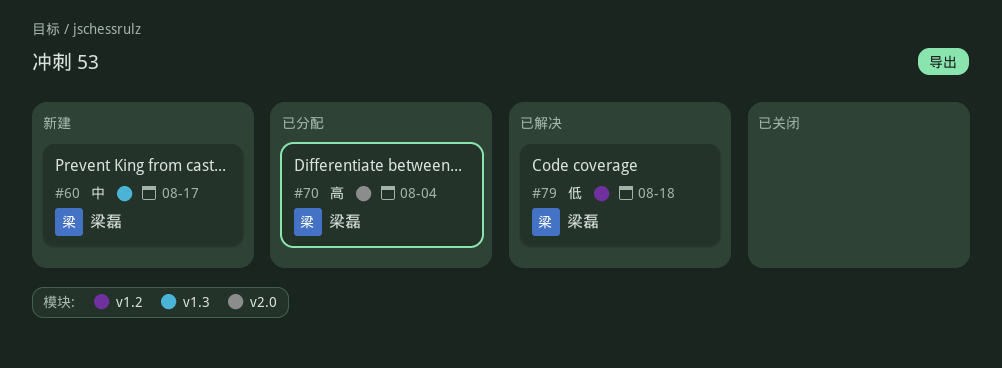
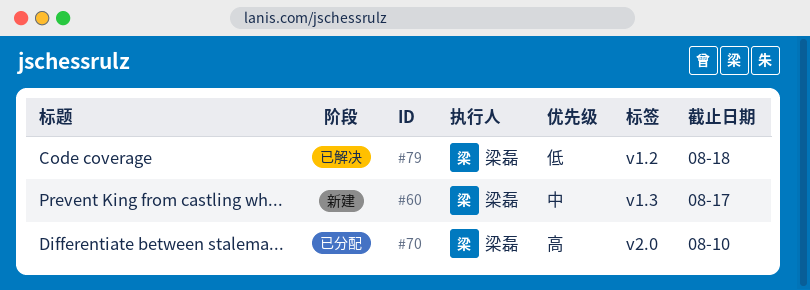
#70, due: Aug 4 -> Aug 10

